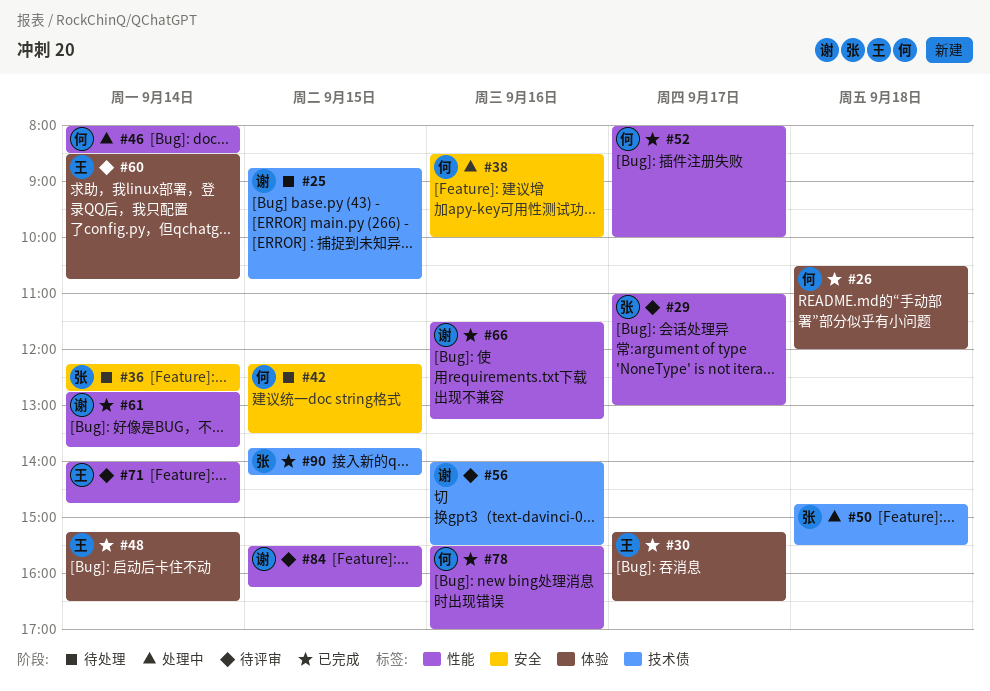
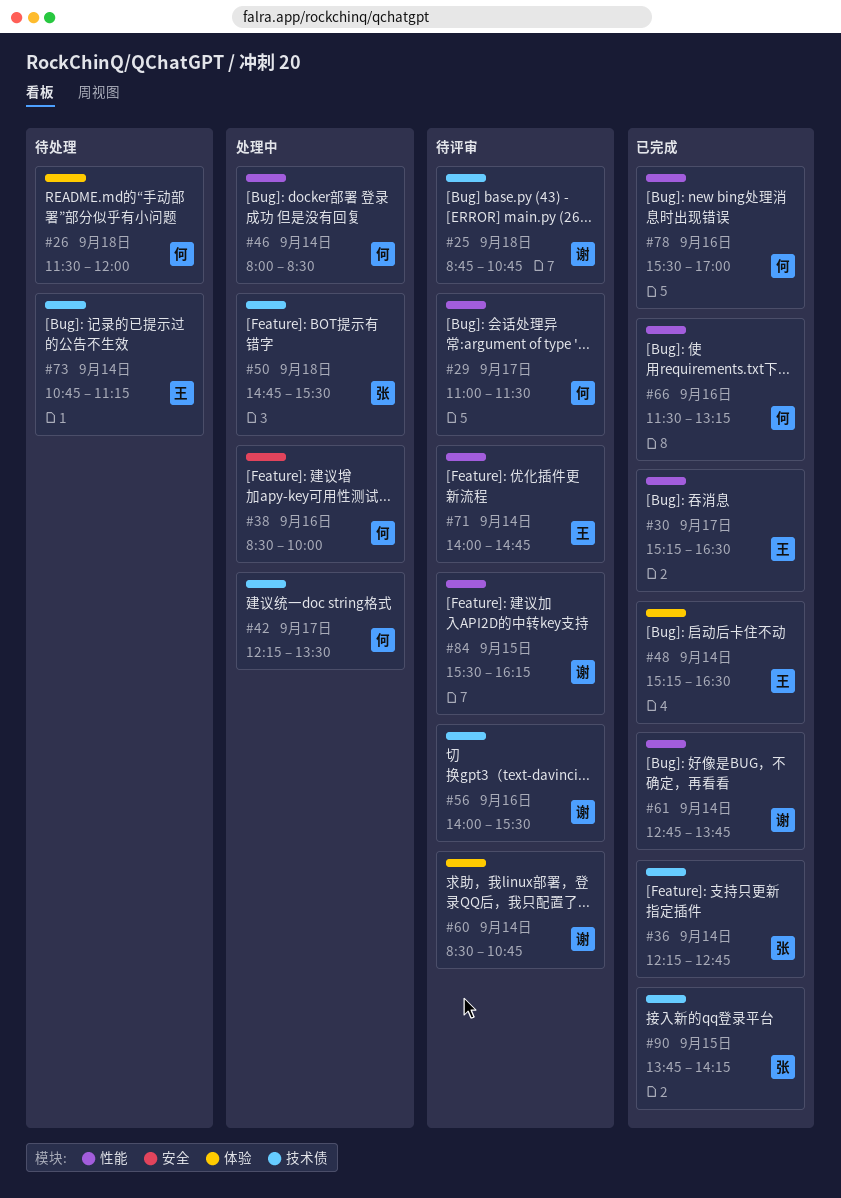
#25, status: 待处理 -> 待评审
#25, day: Sep 15 -> Sep 18
#26, status: 已完成 -> 待处理
#26, begins: 10:30 -> 11:30
#29, owner: 张 -> 何
#29, ends: 13:00 -> 11:30
#30, label: 体验 -> 性能
#36, status: 待处理 -> 已完成
#36, label: 安全 -> 技术债
#42, status: 待处理 -> 处理中
#42, label: 安全 -> 技术债
#42, day: Sep 15 -> Sep 17
#52: present -> none
#60, owner: 王 -> 谢
#66, owner: 谢 -> 何
#73: none -> present

